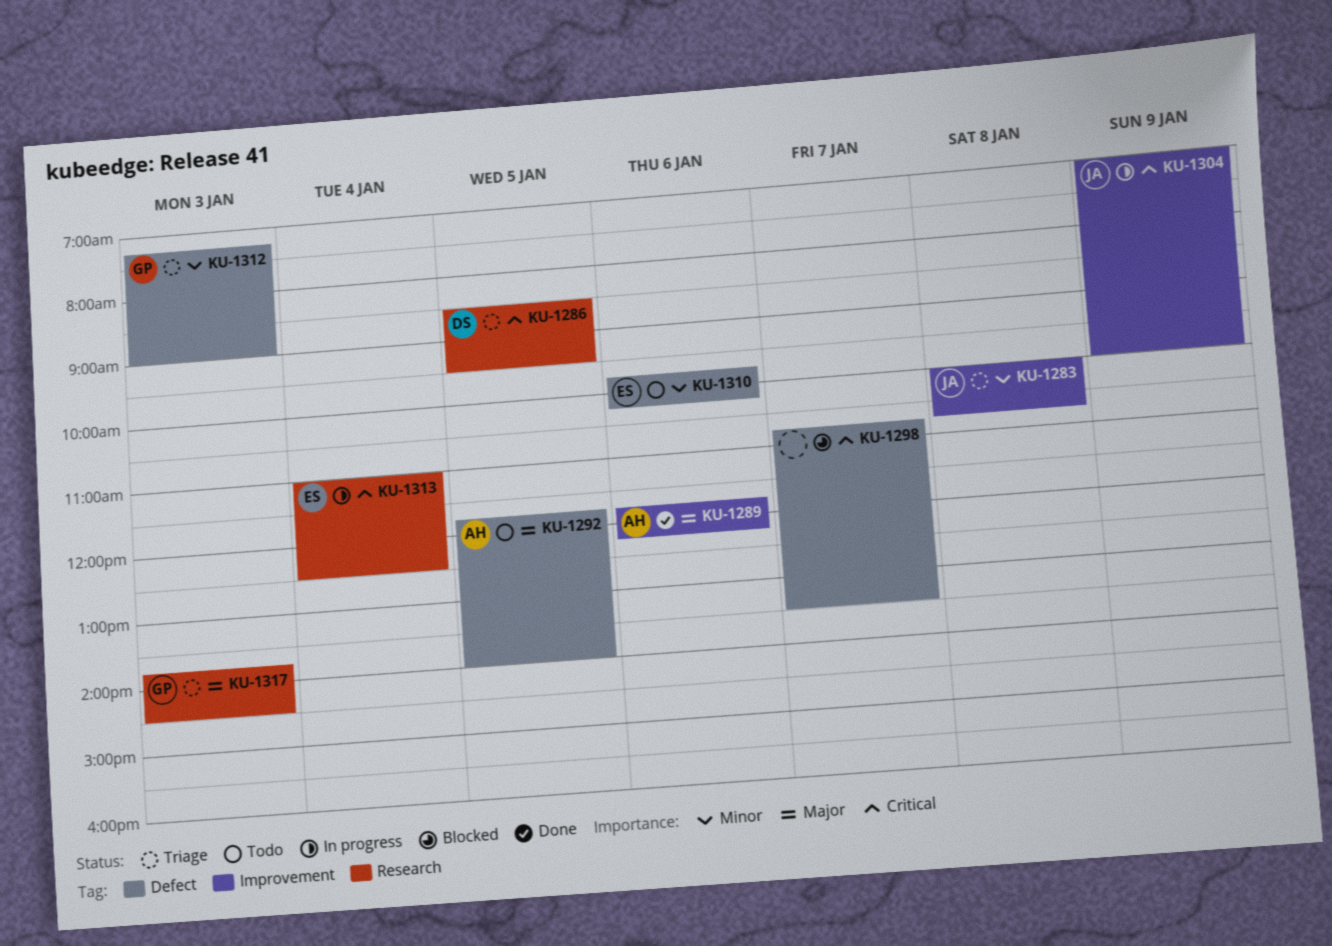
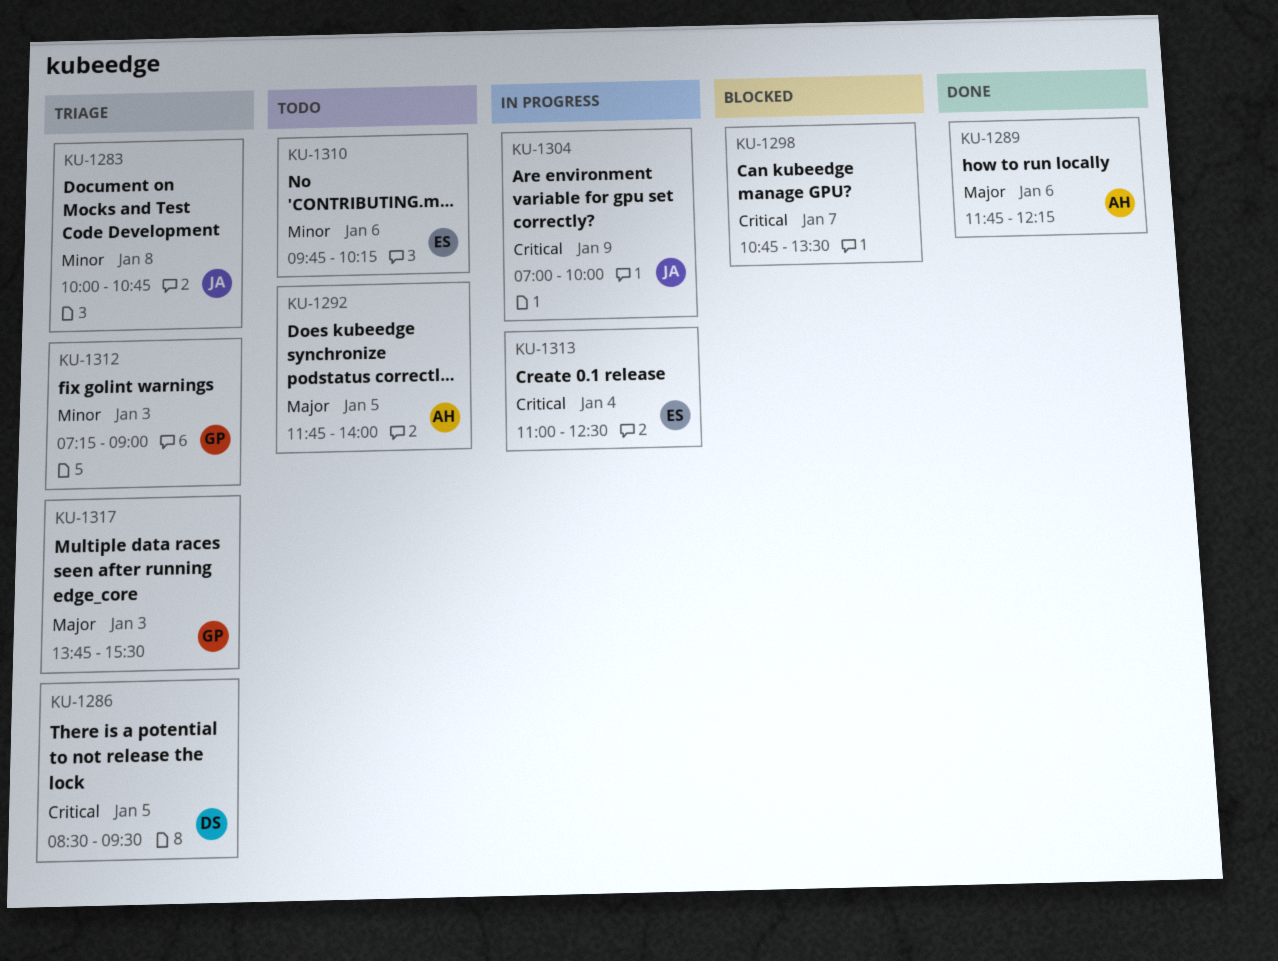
KU-1317, ends: 14:30 -> 15:30

